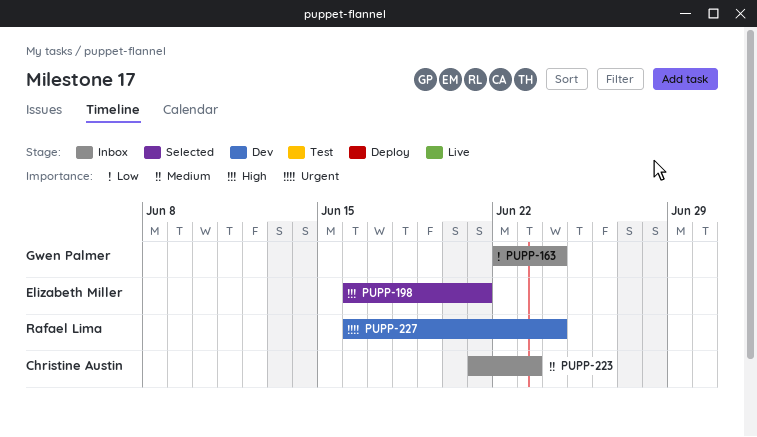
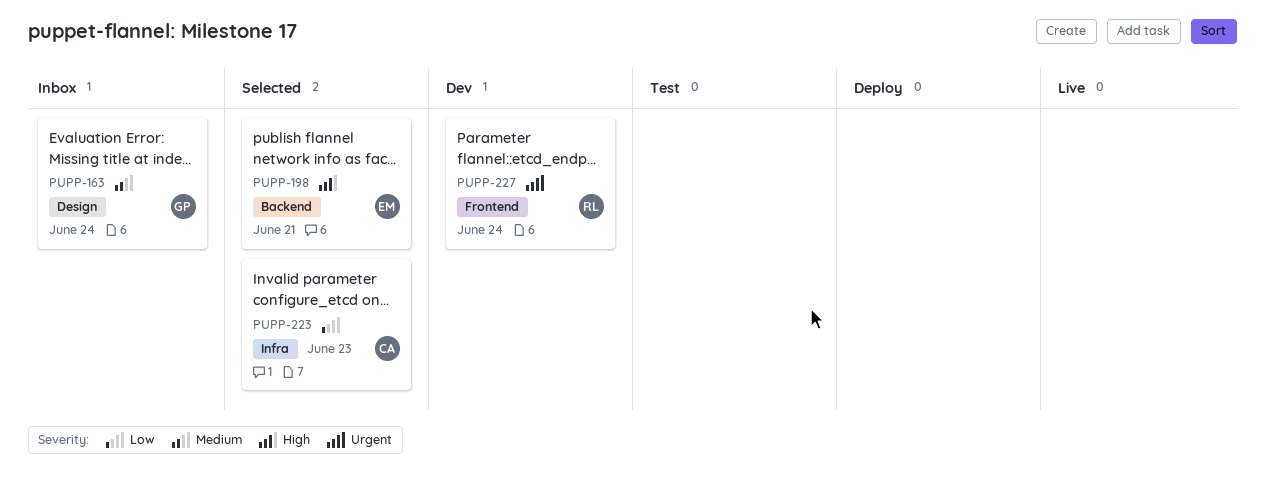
PUPP-163, priority: Low -> Medium
PUPP-223, status: Inbox -> Selected
PUPP-223, priority: Medium -> Low

